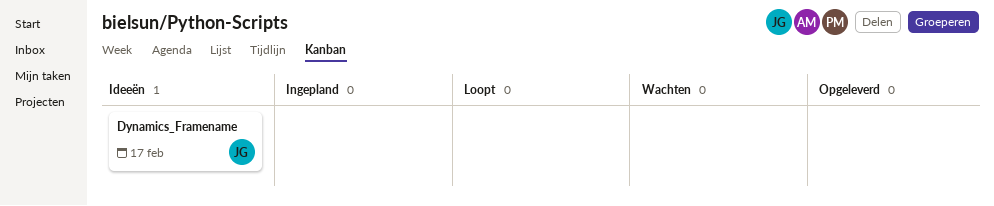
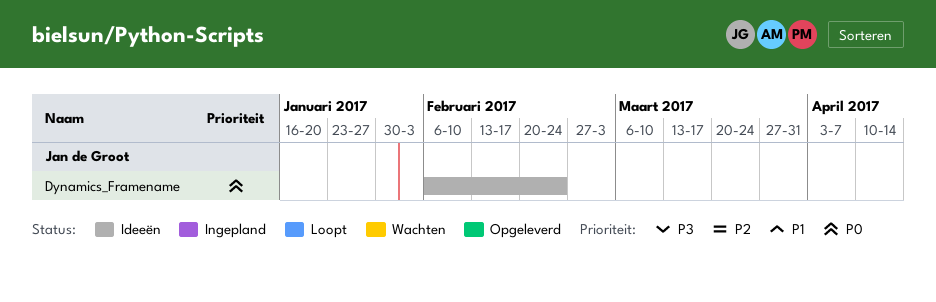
Dynamics_Framename, due: Feb 17 -> Feb 24

